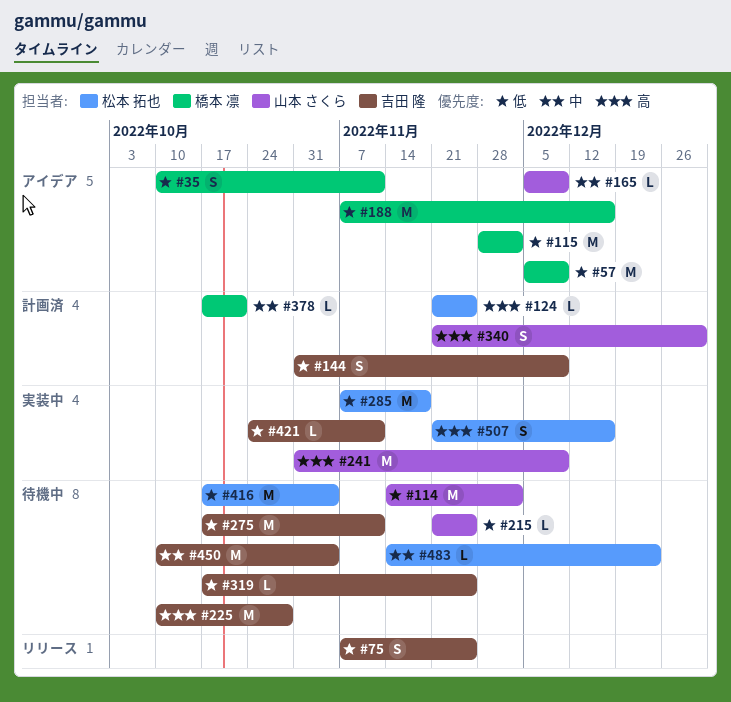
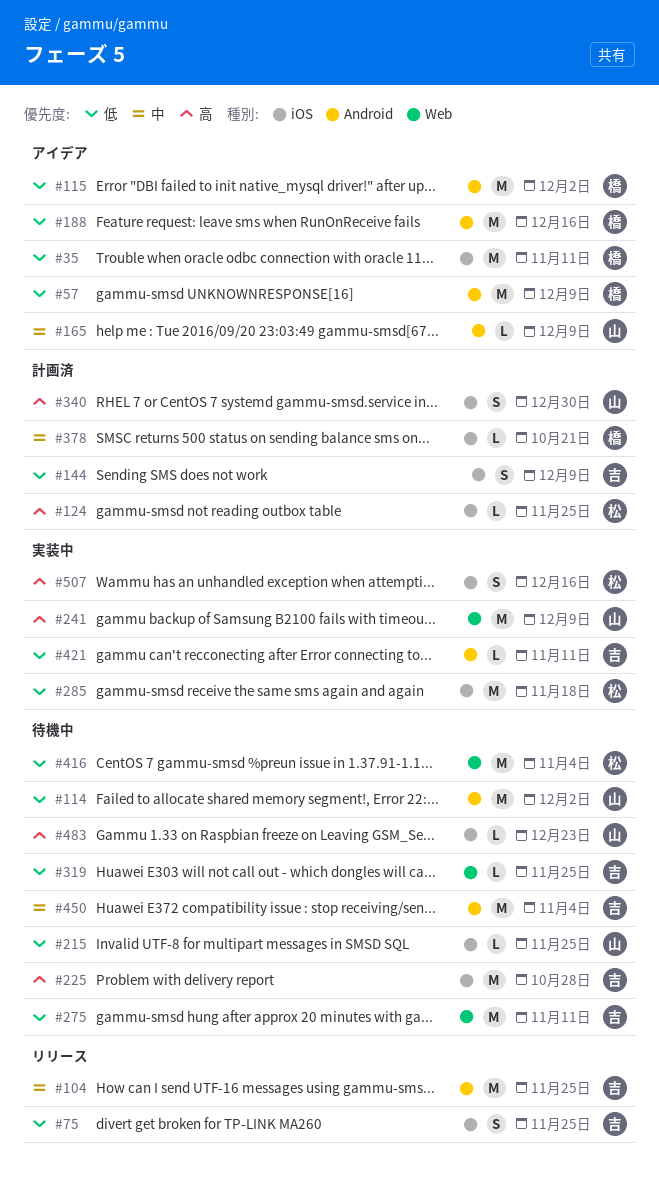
#35, estimate: S -> M
#104: none -> present
#483, owner: 松本 拓也 -> 山本 さくら
#483, priority: 中 -> 高

